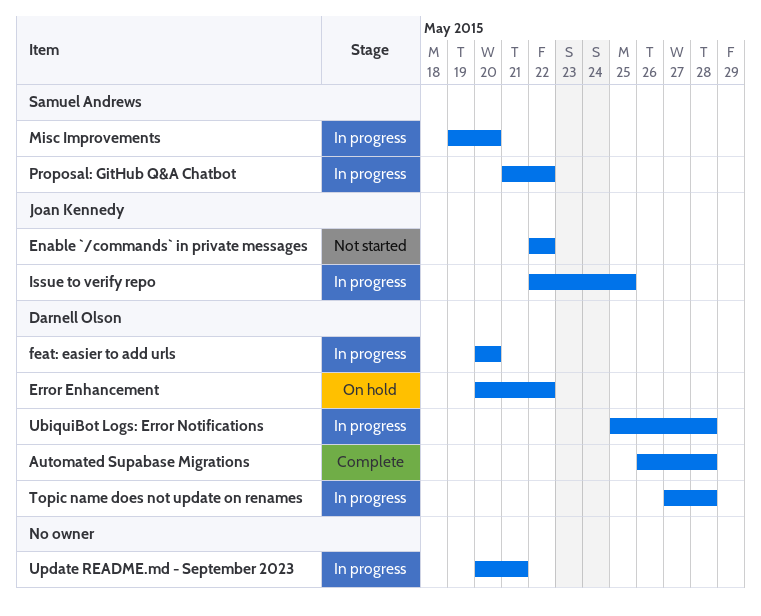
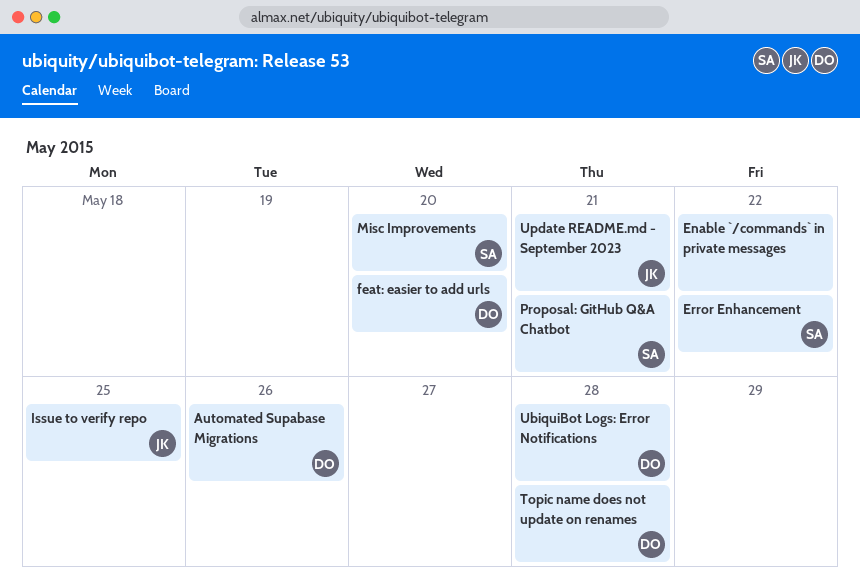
Automated Supabase Migrations, due: May 28 -> May 26
Enable `/commands` in private messages, owner: Joan Kennedy -> none
Error Enhancement, owner: Darnell Olson -> Samuel Andrews
Proposal: GitHub Q&A Chatbot, due: May 22 -> May 21
Update README.md - September 2023, owner: none -> Joan Kennedy

